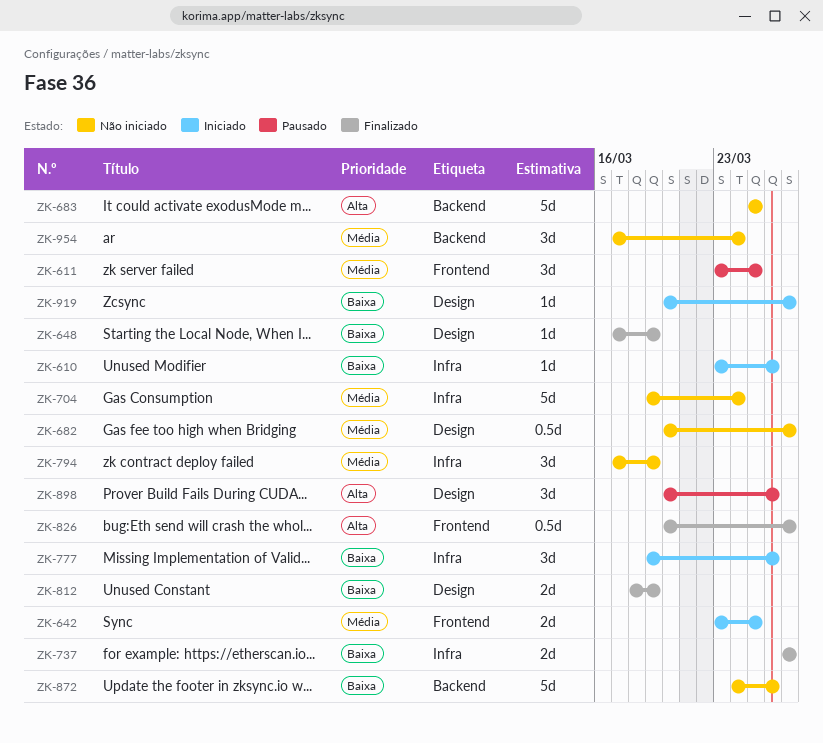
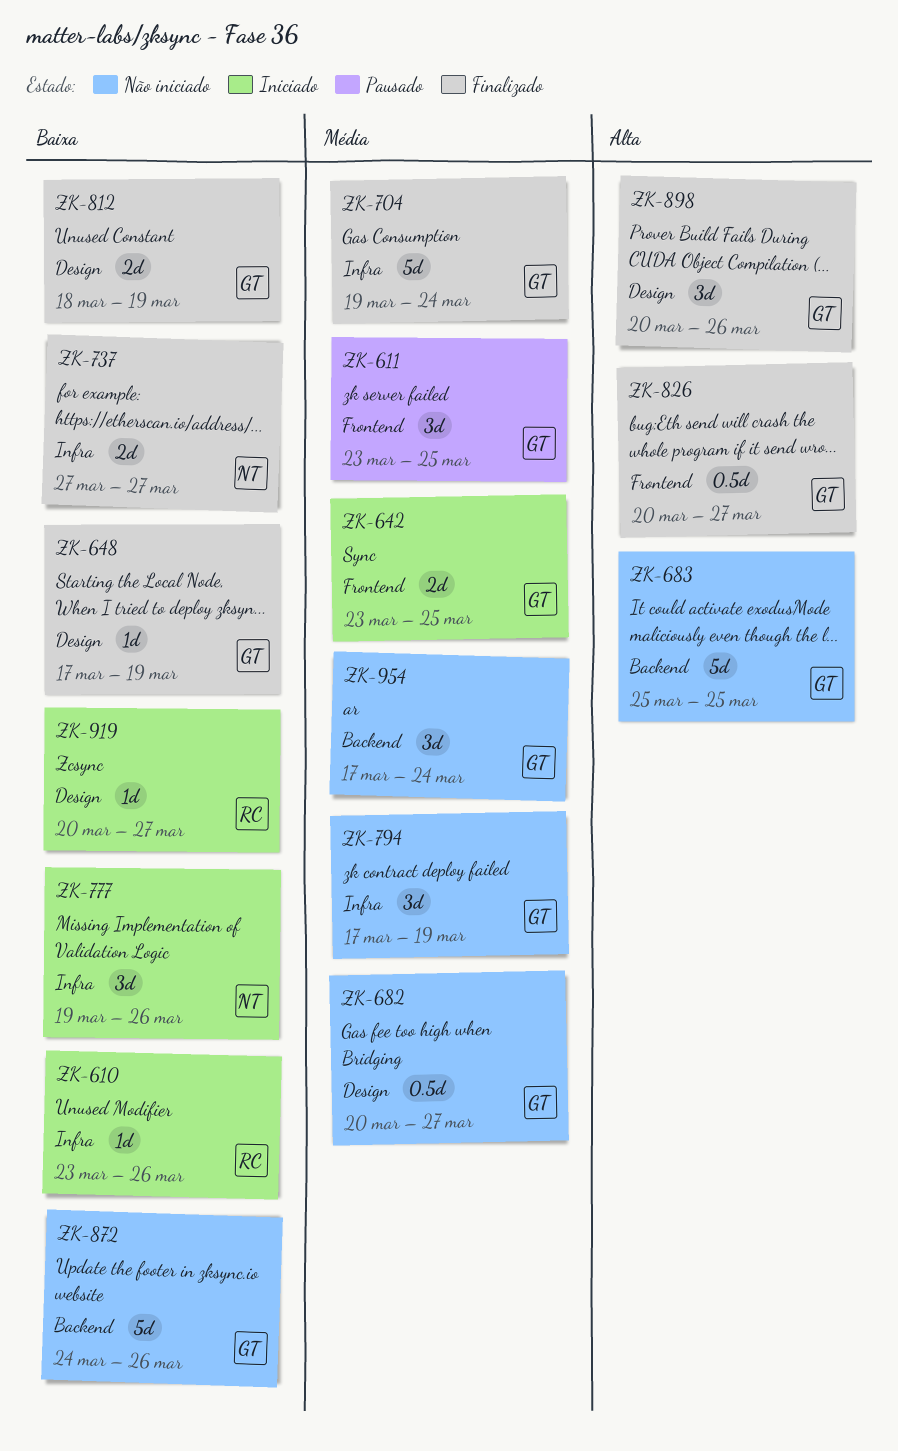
ZK-704, status: Não iniciado -> Finalizado
ZK-898, status: Pausado -> Finalizado

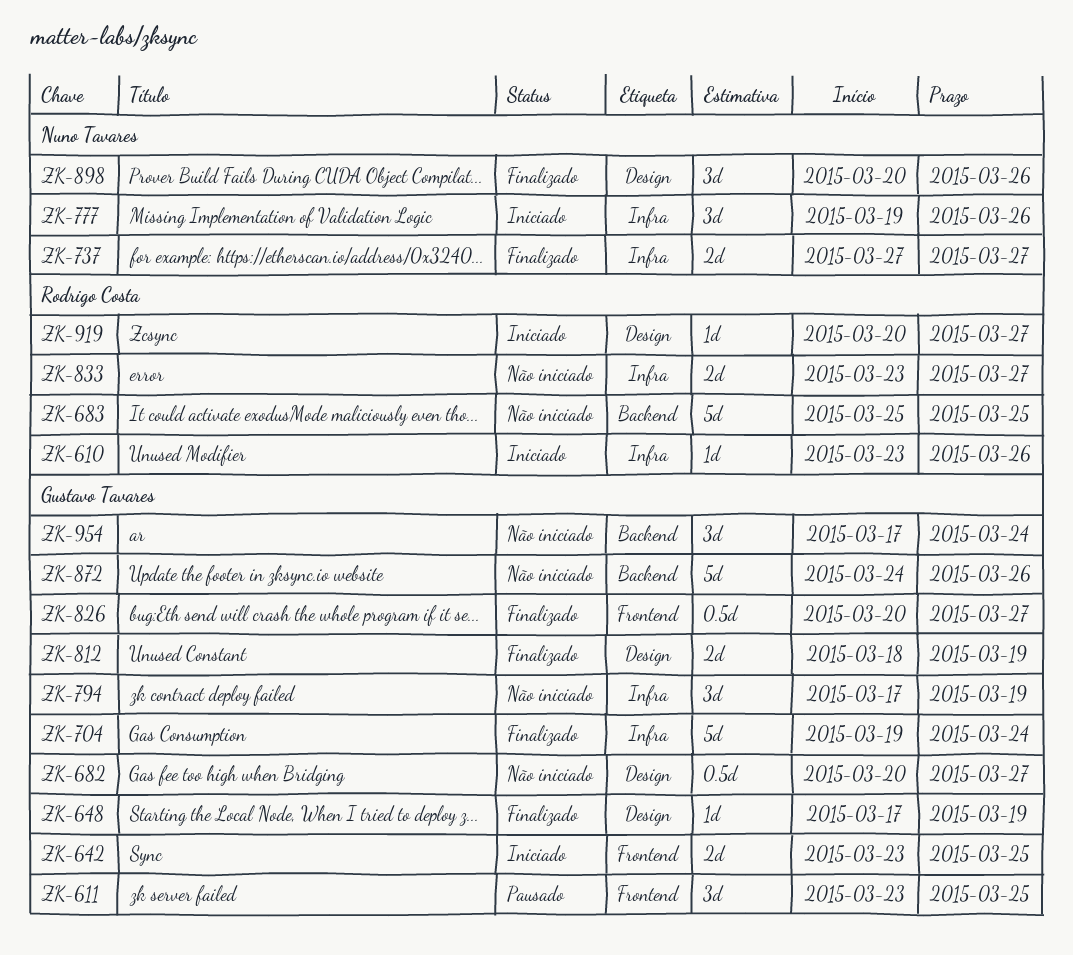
ZK-683, owner: Gustavo Tavares -> Rodrigo Costa
ZK-833: none -> present
ZK-898, owner: Gustavo Tavares -> Nuno Tavares

